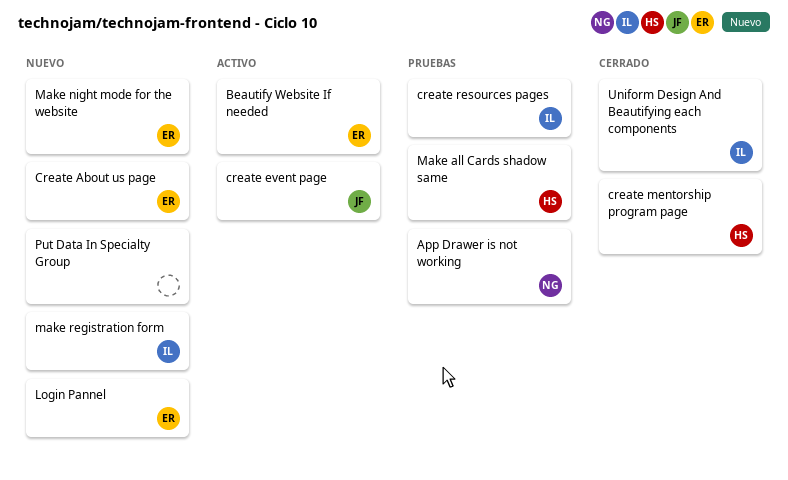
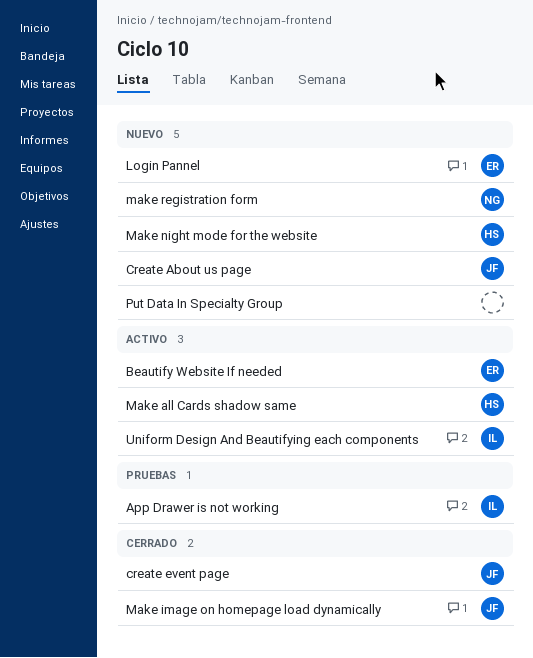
App Drawer is not working, owner: NG -> IL
Create About us page, owner: ER -> JF
create event page, status: Activo -> Cerrado
create mentorship program page: present -> none
create resources pages: present -> none
Make all Cards shadow same, status: Pruebas -> Activo
Make image on homepage load dynamically: none -> present
Make night mode for the website, owner: ER -> HS
make registration form, owner: IL -> NG
Uniform Design And Beautifying each components, status: Cerrado -> Activo

